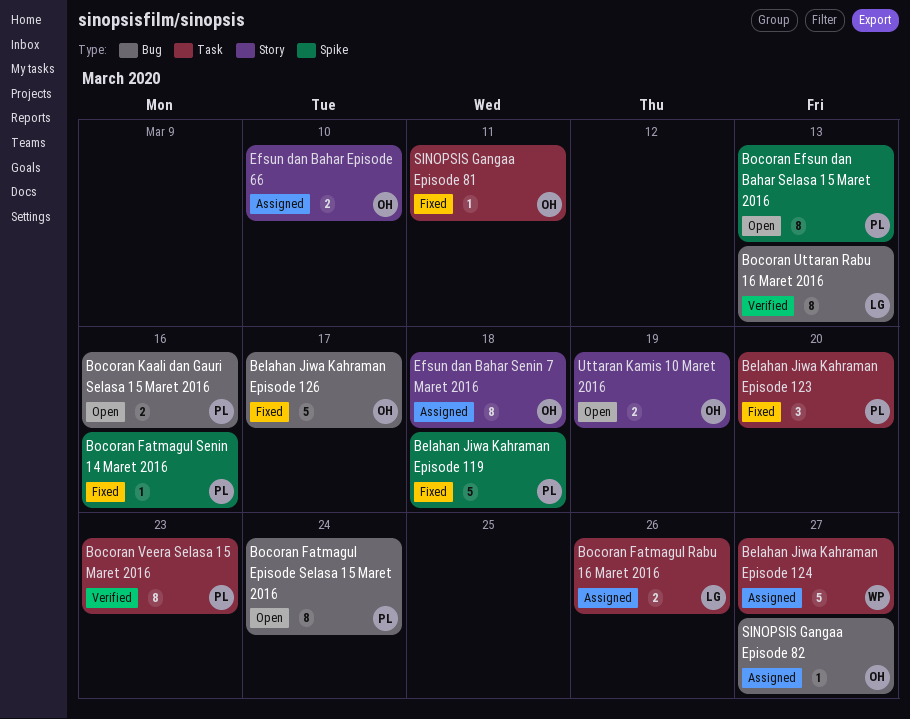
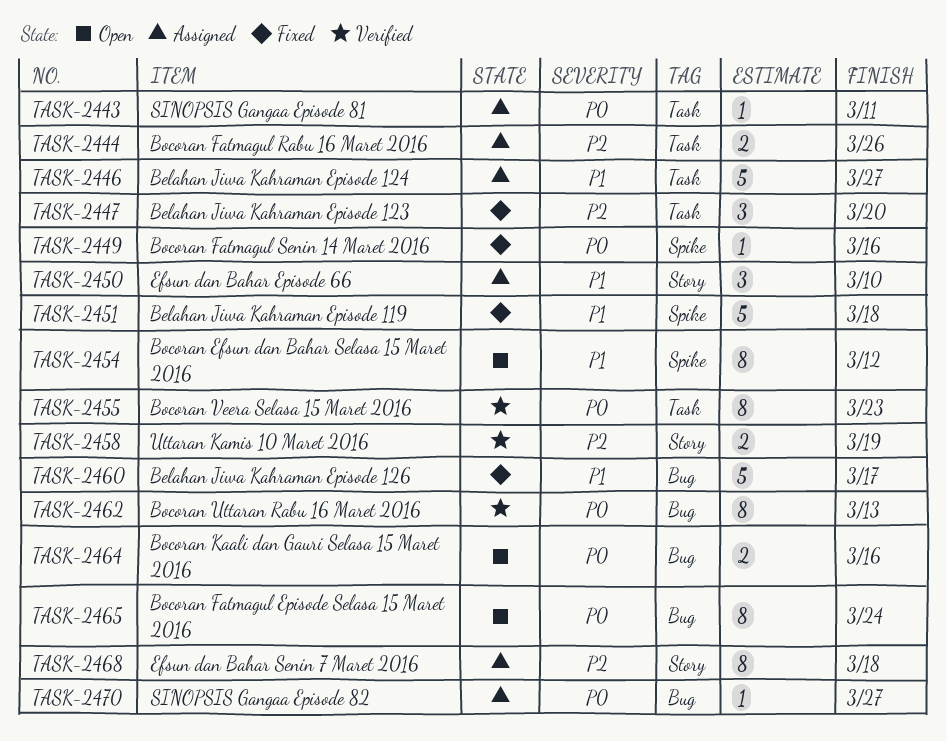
Bocoran Efsun dan Bahar Selasa 15 Maret 2016, due: Mar 13 -> Mar 12
Efsun dan Bahar Episode 66, estimate: 2 -> 3
SINOPSIS Gangaa Episode 81, status: Fixed -> Assigned
Uttaran Kamis 10 Maret 2016, status: Open -> Verified

